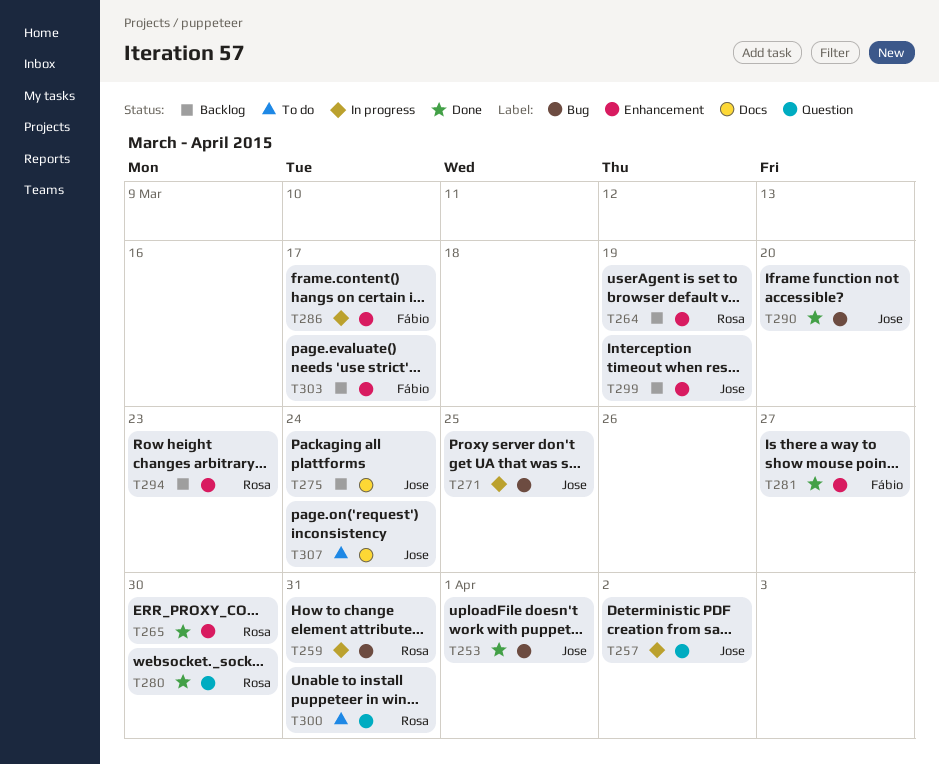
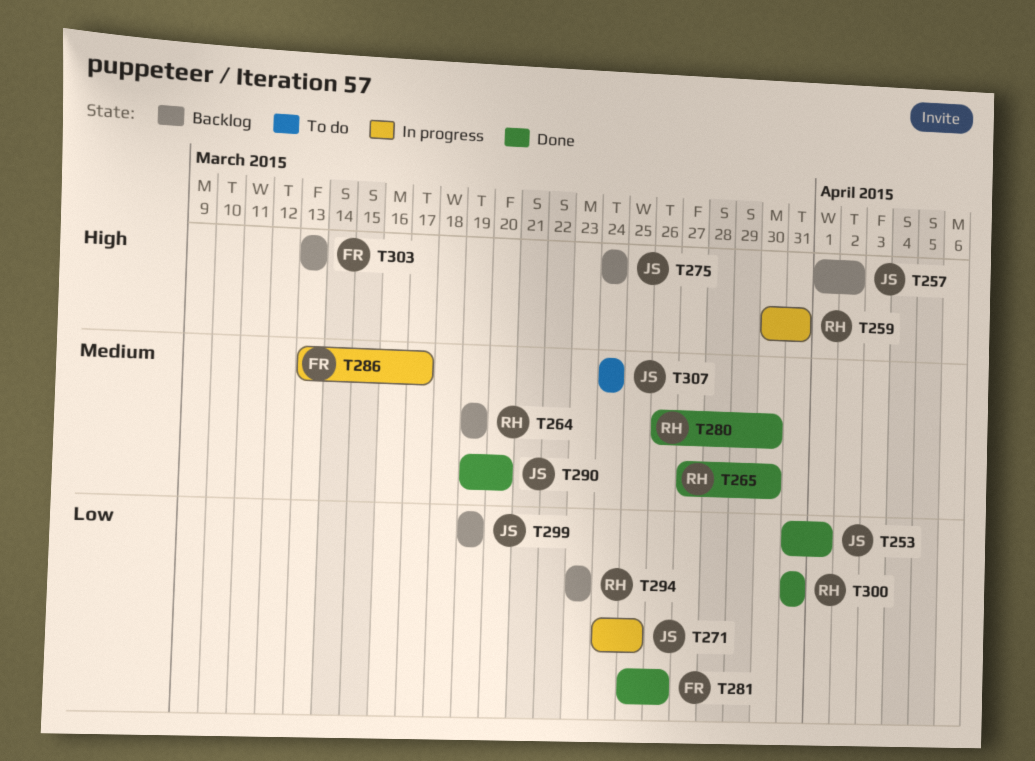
T257, status: In progress -> Backlog
T281, due: Mar 27 -> Mar 26
T300, status: To do -> Done
T303, due: Mar 17 -> Mar 13

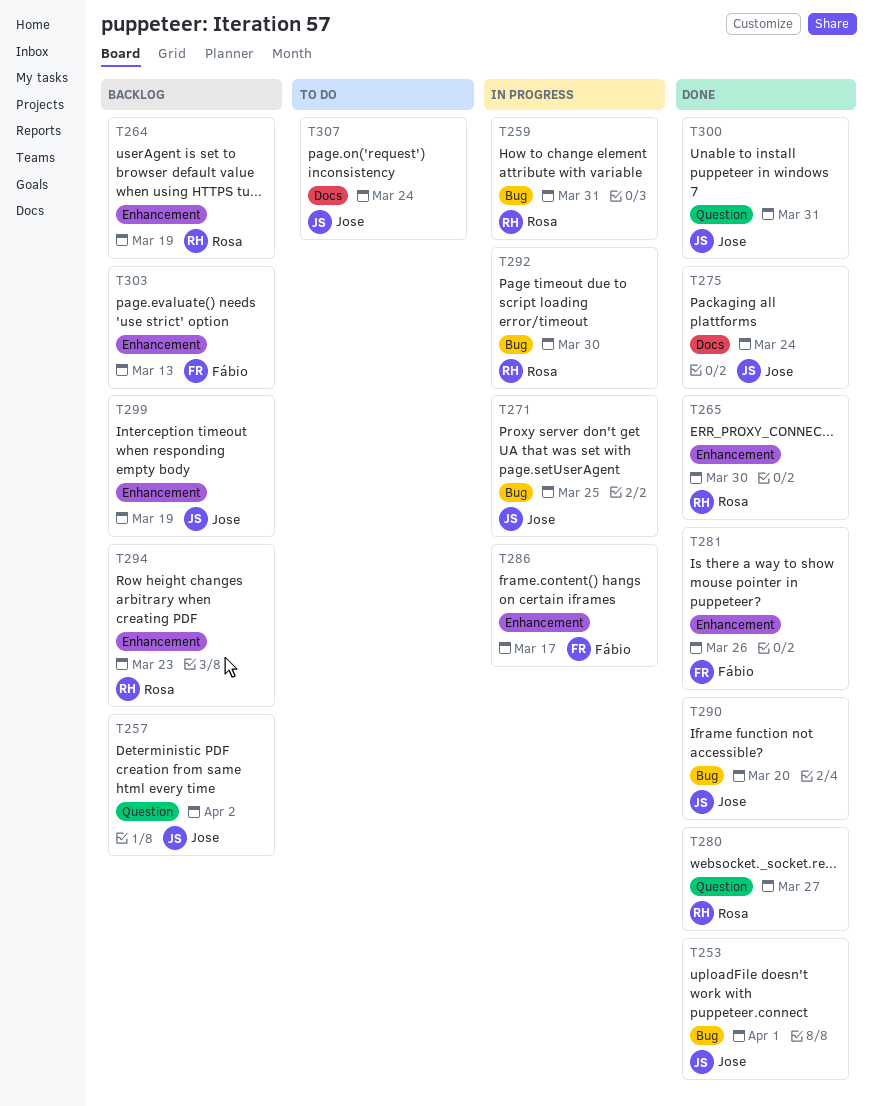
T275, status: Backlog -> Done
T280, due: Mar 30 -> Mar 27
T292: none -> present
T300, owner: Rosa -> Jose

